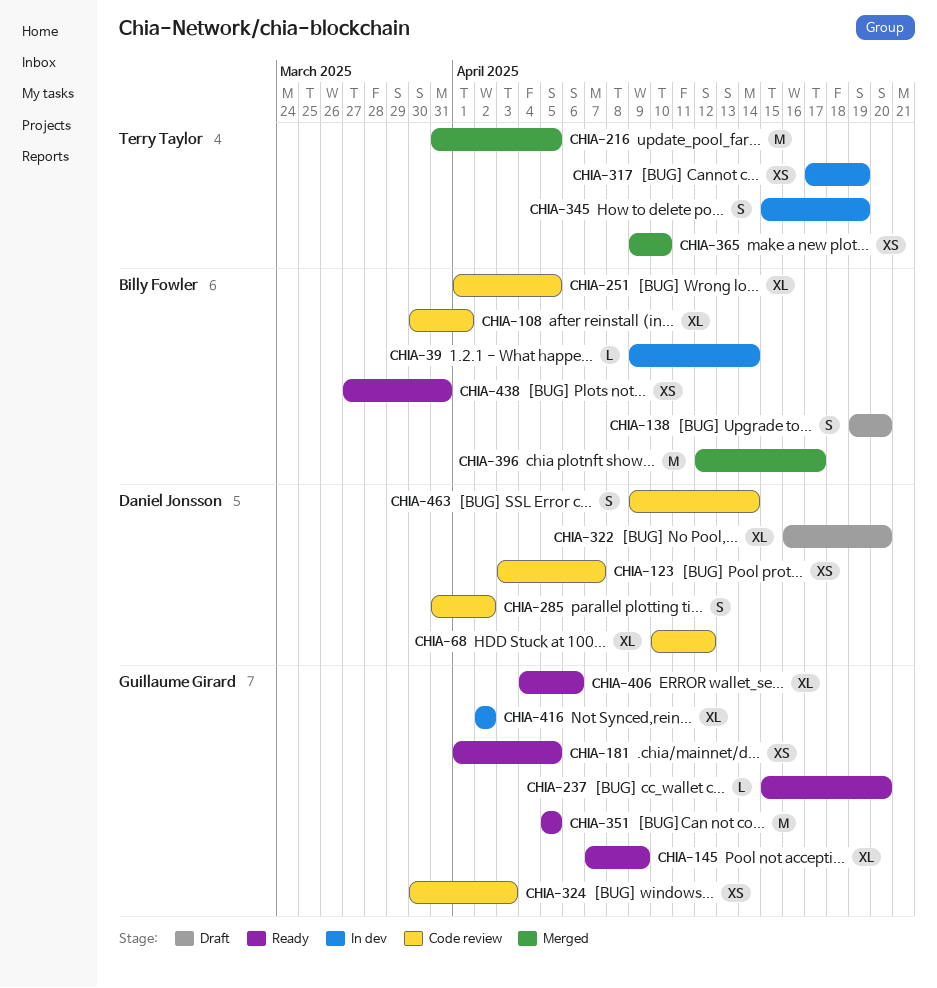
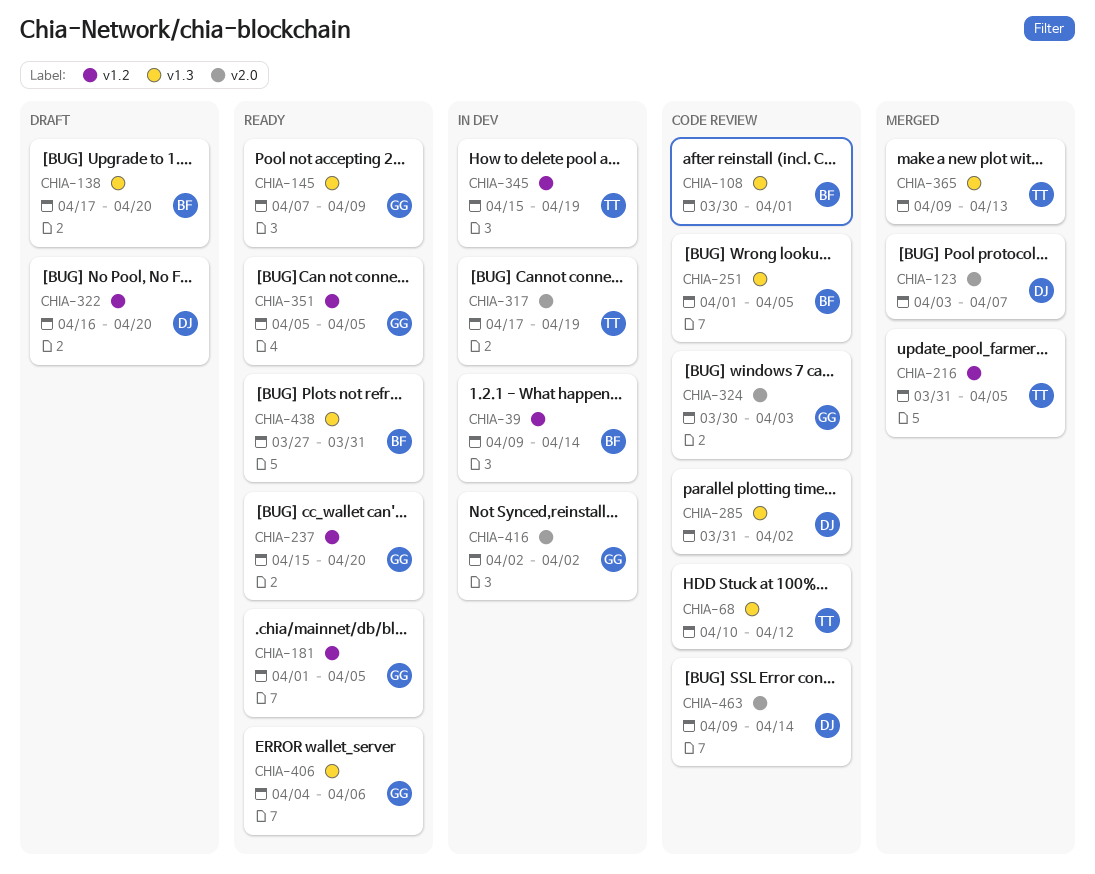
CHIA-68, owner: Daniel Jonsson -> Terry Taylor
CHIA-123, status: Code review -> Merged
CHIA-138, start: Apr 19 -> Apr 17
CHIA-365, due: Apr 10 -> Apr 13
CHIA-396: present -> none

